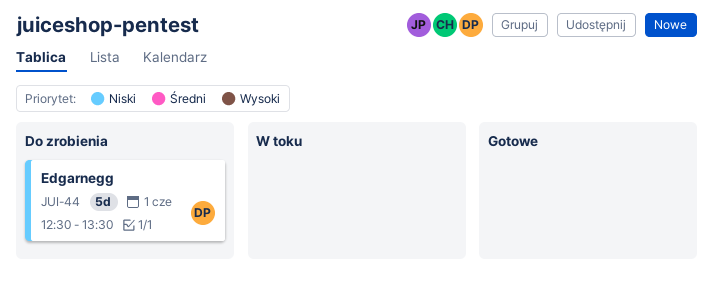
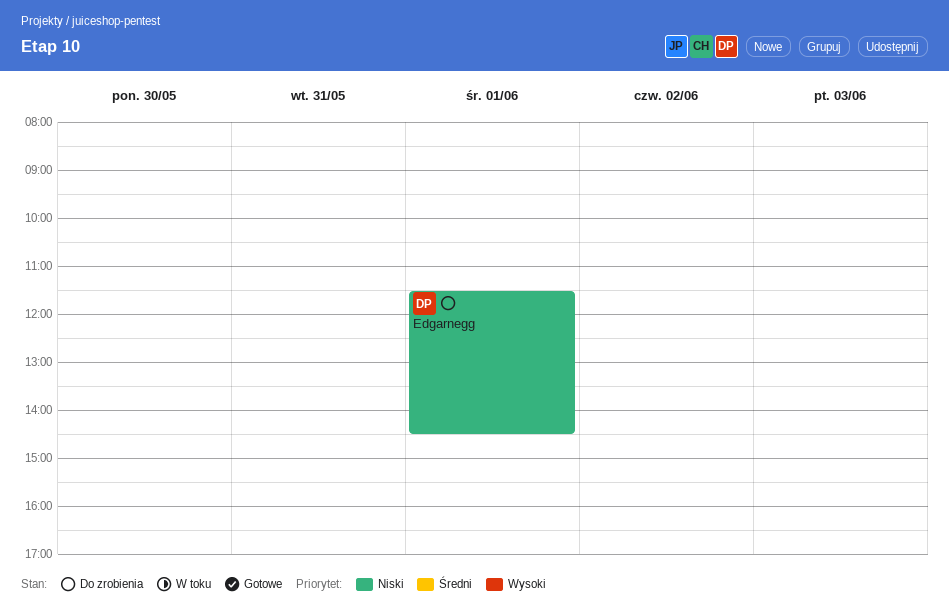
Edgarnegg, begins: 12:30 -> 11:30
Edgarnegg, ends: 13:30 -> 14:30

